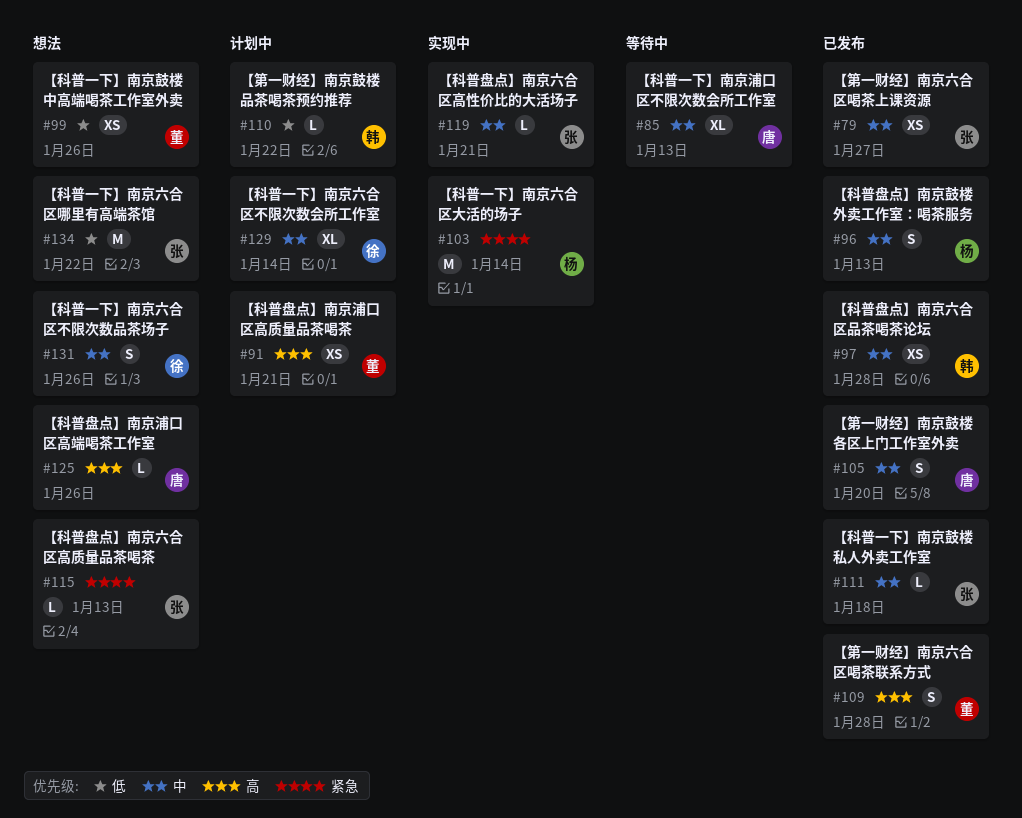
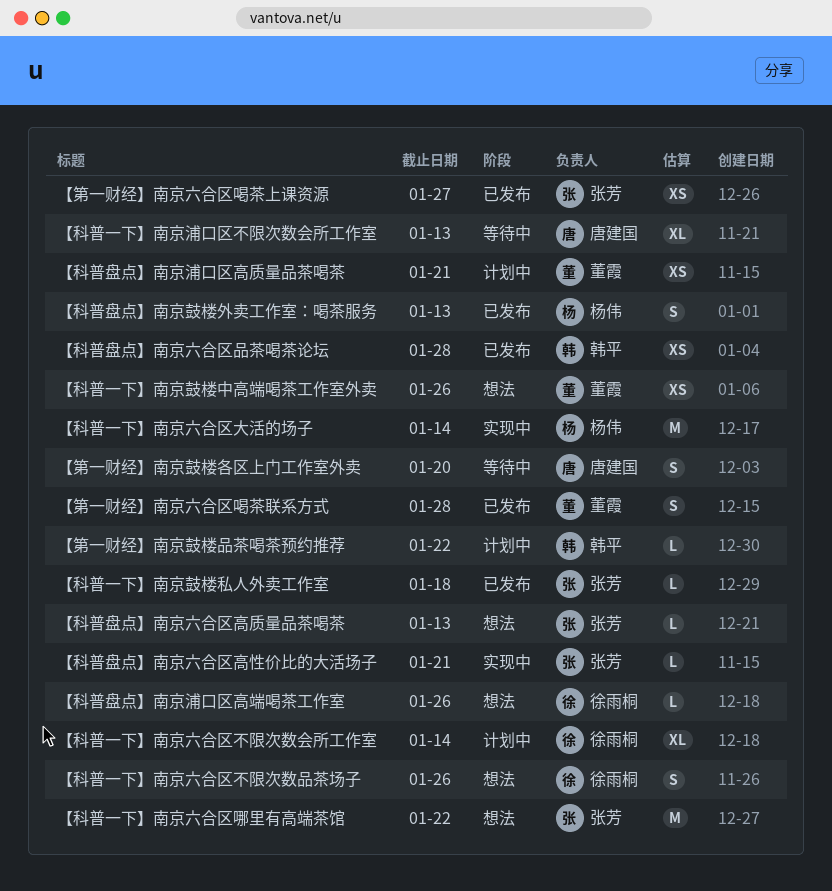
【科普盘点】南京浦口区高端喝茶工作室, owner: 唐建国 -> 徐雨桐
【第一财经】南京鼓楼各区上门工作室外卖, status: 已发布 -> 等待中

